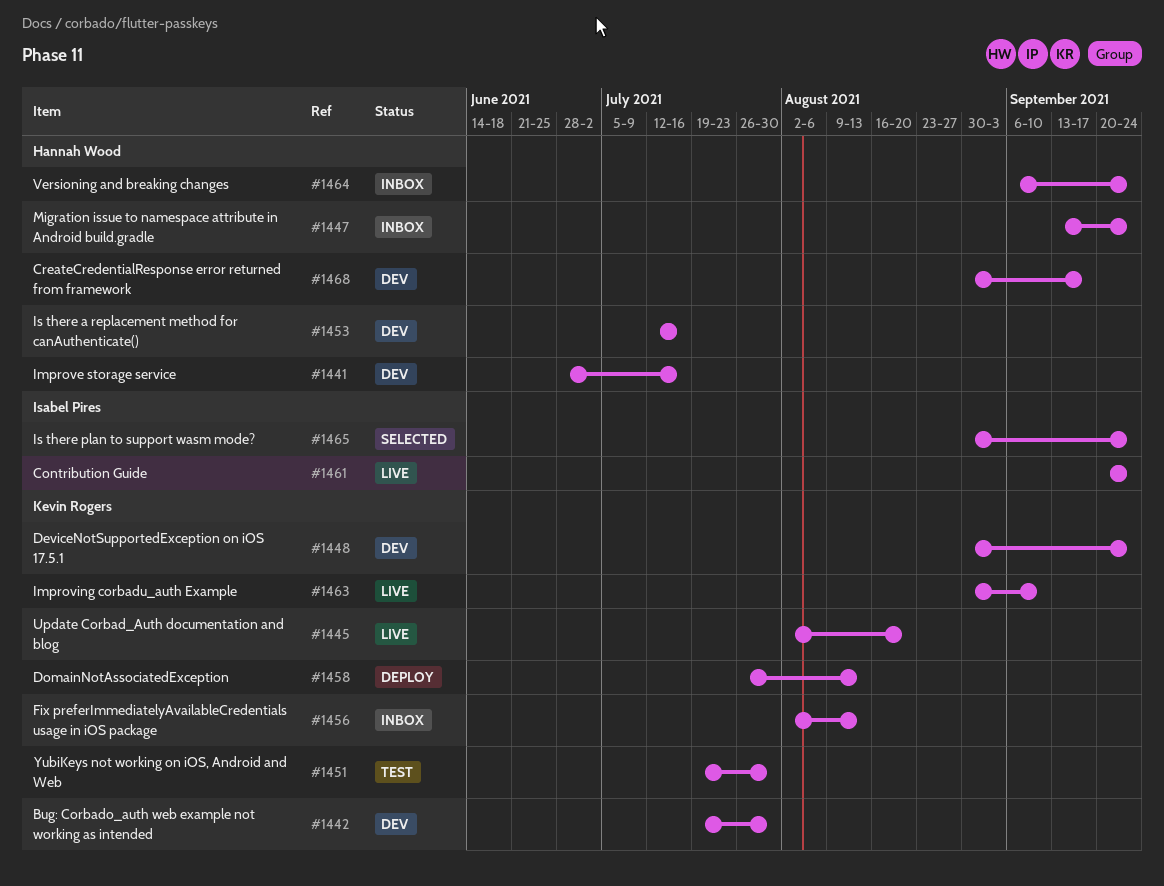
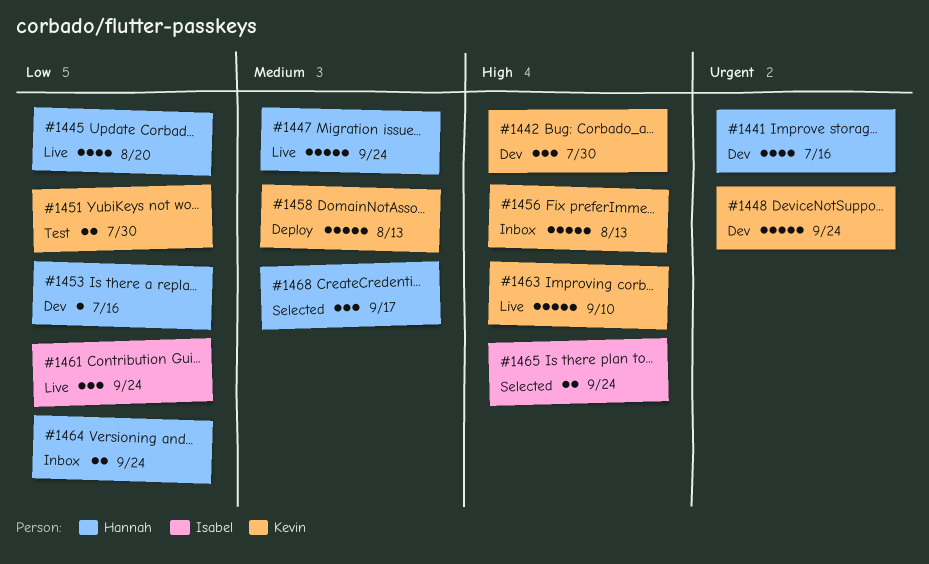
#1445, owner: Kevin Rogers -> Hannah Wood
#1447, status: Inbox -> Live
#1468, status: Dev -> Selected

